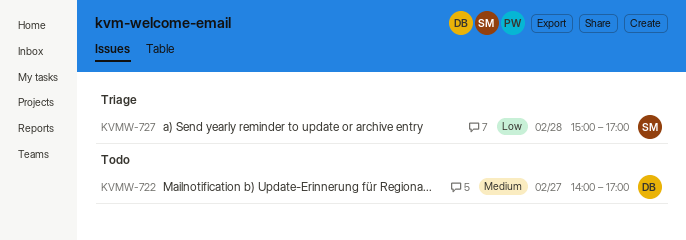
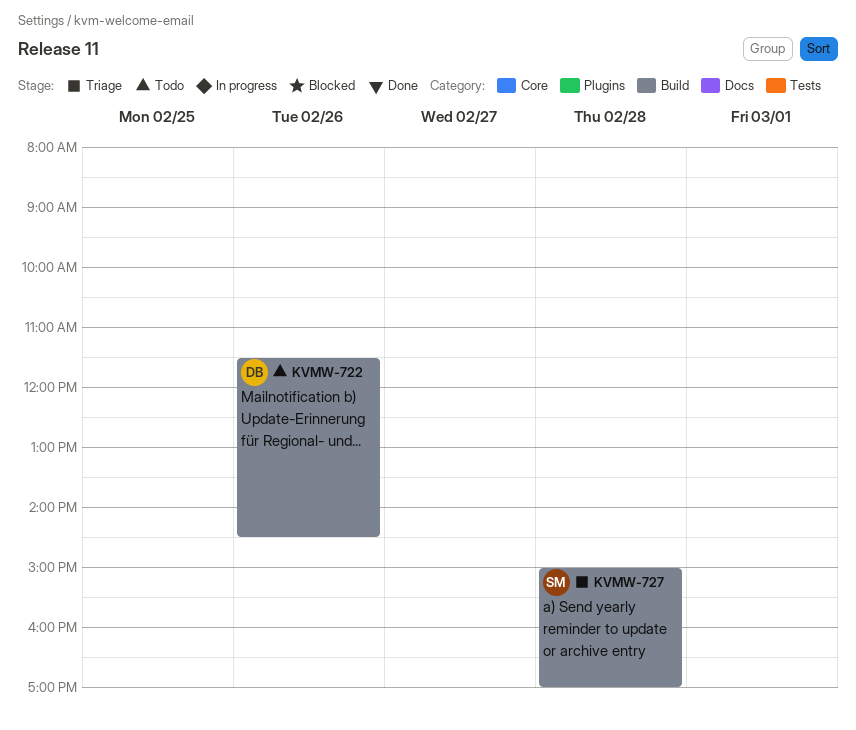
KVMW-722, day: Feb 27 -> Feb 26
KVMW-722, begins: 14:00 -> 11:30
KVMW-722, ends: 17:00 -> 14:30

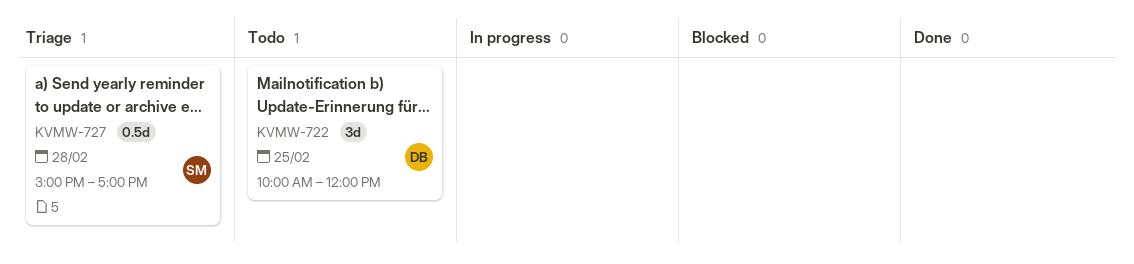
KVMW-722, day: Feb 26 -> Feb 25
KVMW-722, begins: 11:30 -> 10:00
KVMW-722, ends: 14:30 -> 12:00

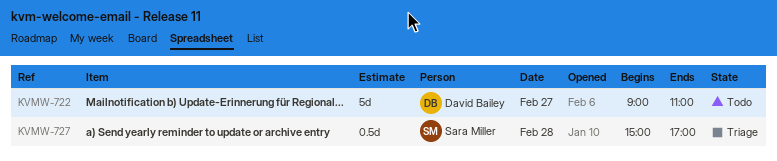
KVMW-722, estimate: 3d -> 5d
KVMW-722, day: Feb 25 -> Feb 27
KVMW-722, begins: 10:00 -> 09:00
KVMW-722, ends: 12:00 -> 11:00

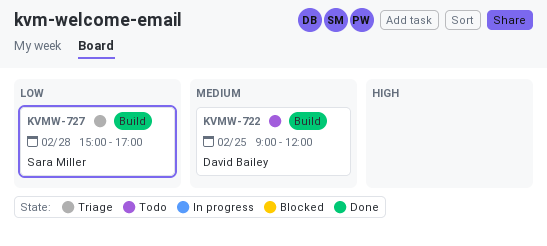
KVMW-722, day: Feb 27 -> Feb 25
KVMW-722, ends: 11:00 -> 12:00

